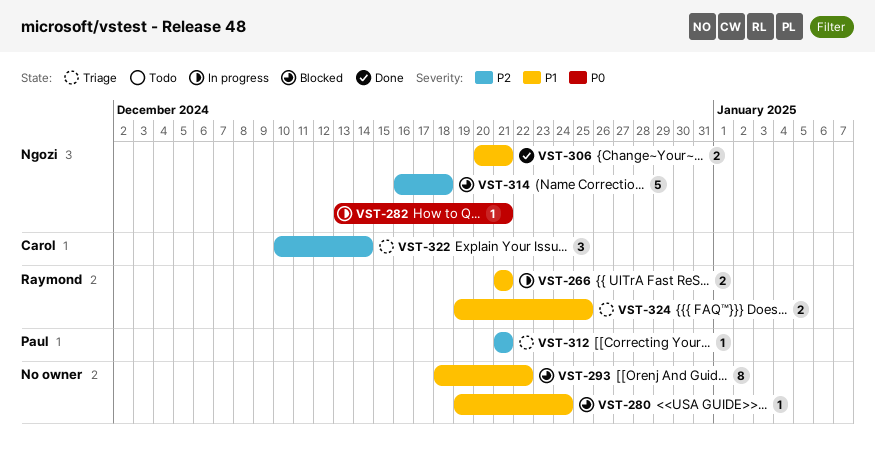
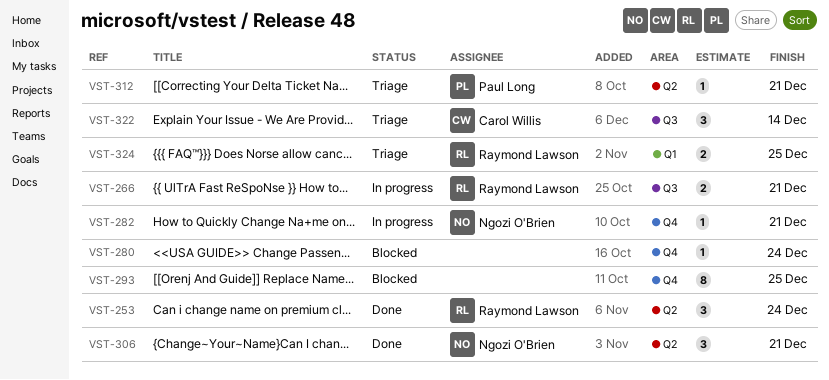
VST-253: none -> present
VST-293, due: Dec 22 -> Dec 25
VST-306, estimate: 2 -> 3
VST-314: present -> none

